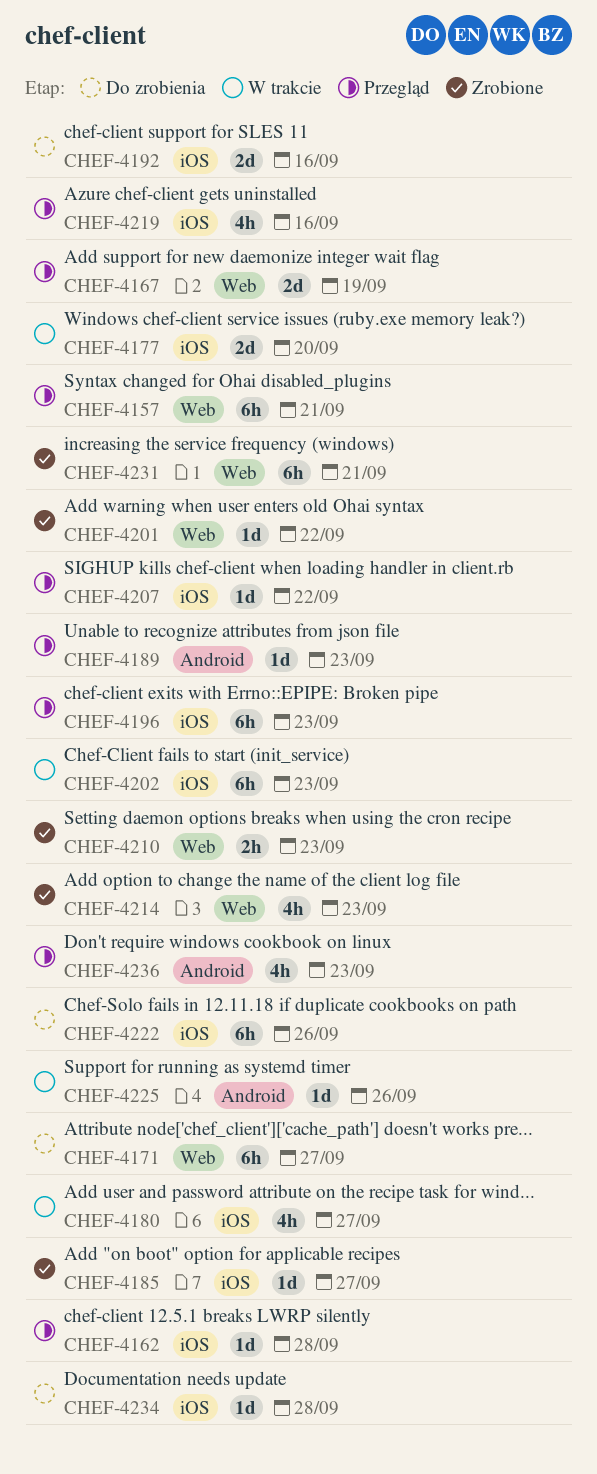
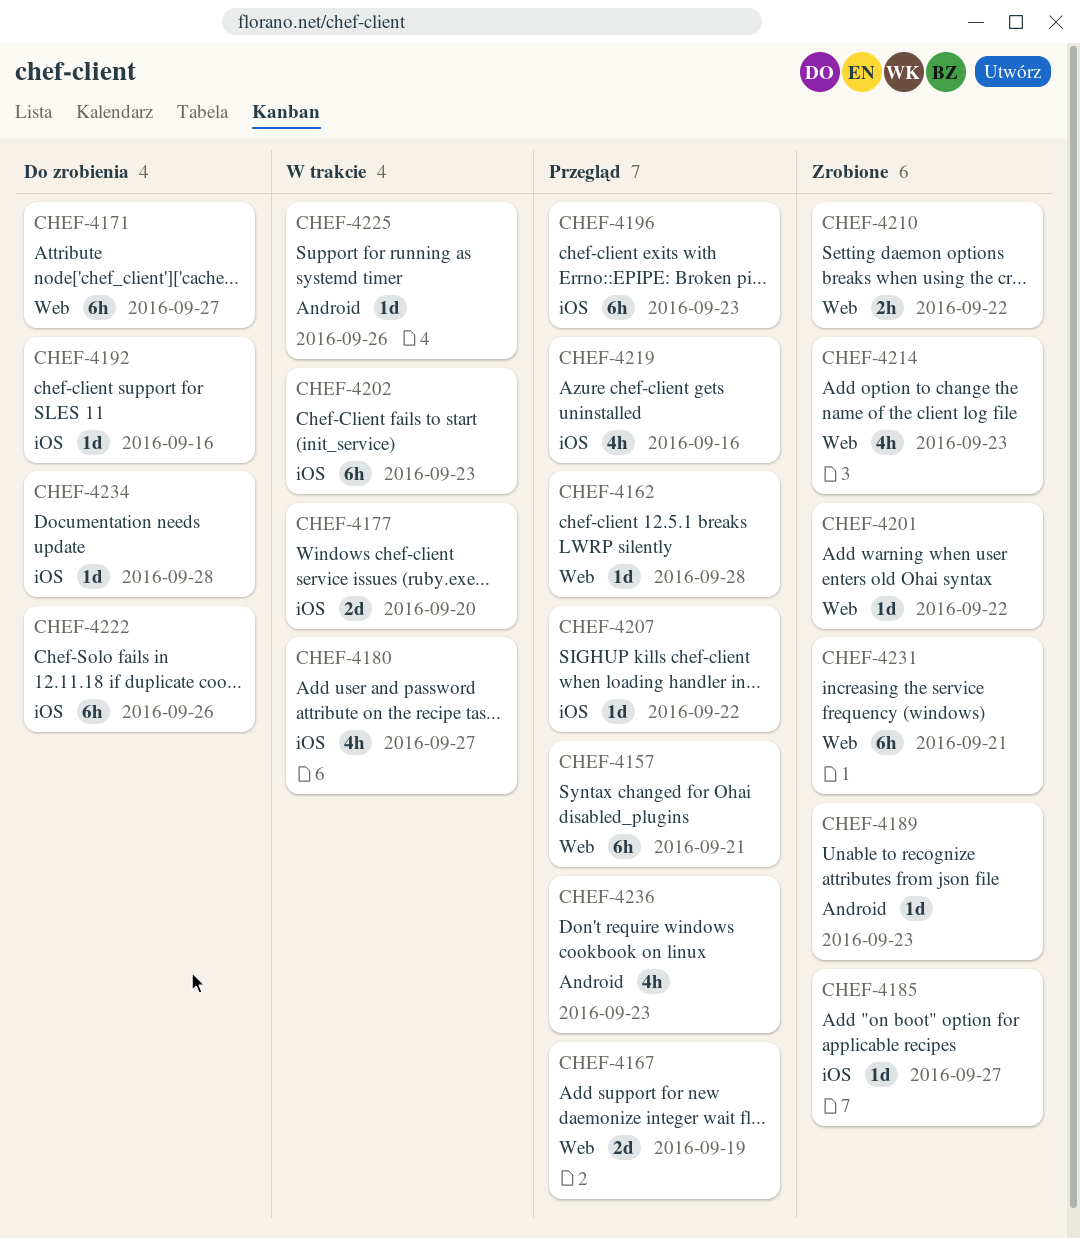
CHEF-4162, label: iOS -> Web
CHEF-4189, status: Przegląd -> Zrobione
CHEF-4192, estimate: 2d -> 1d
CHEF-4210, due: Sep 23 -> Sep 22

